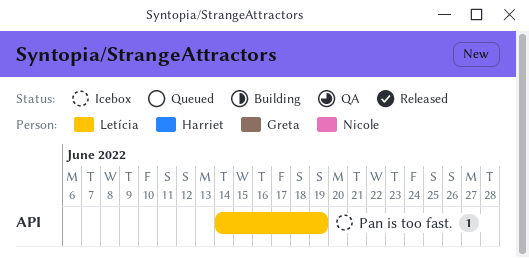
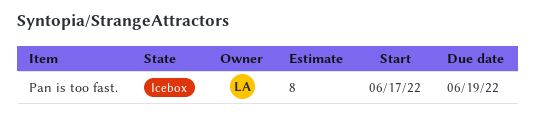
Pan is too fast., estimate: 1 -> 8
Pan is too fast., start: Jun 14 -> Jun 17

